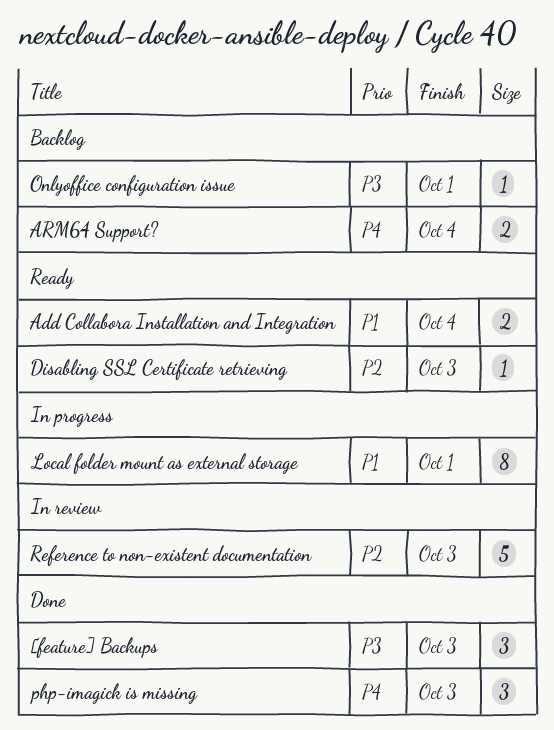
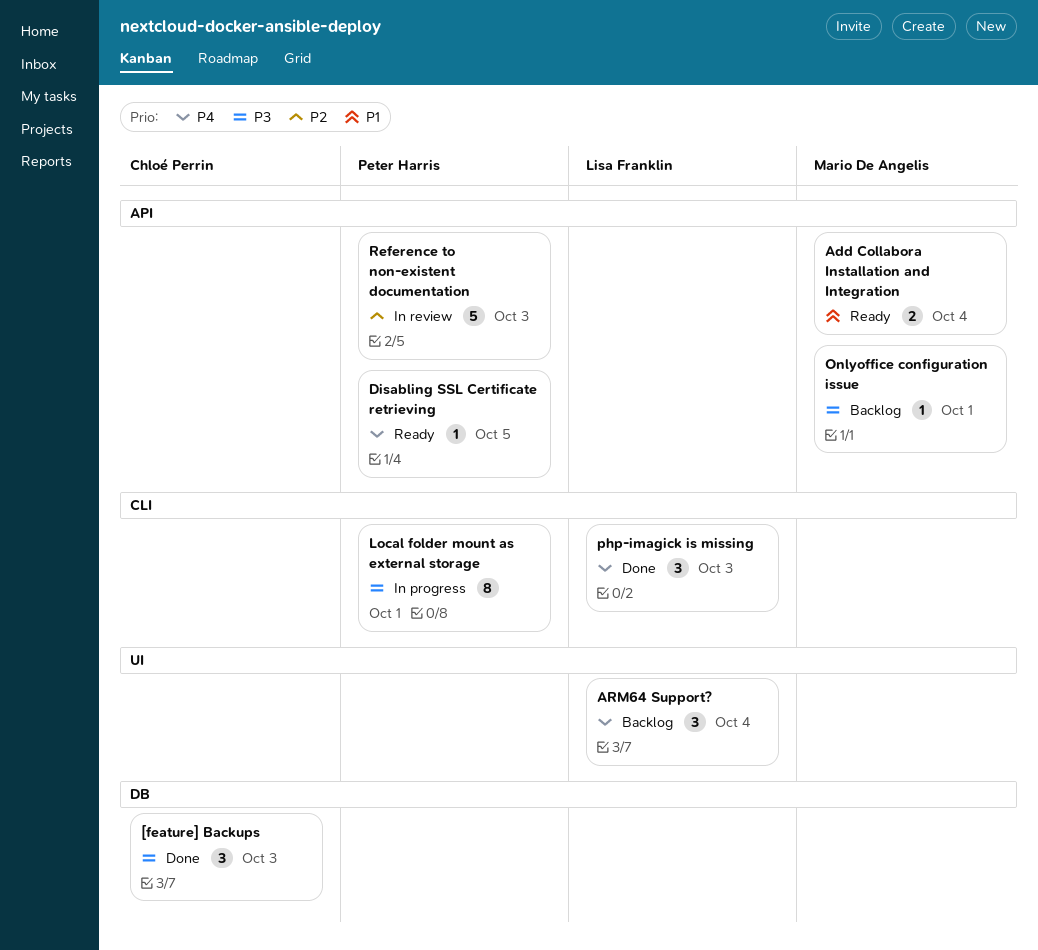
ARM64 Support?, estimate: 2 -> 3
Disabling SSL Certificate retrieving, priority: P2 -> P4
Disabling SSL Certificate retrieving, due: Oct 3 -> Oct 5
Local folder mount as external storage, priority: P1 -> P3

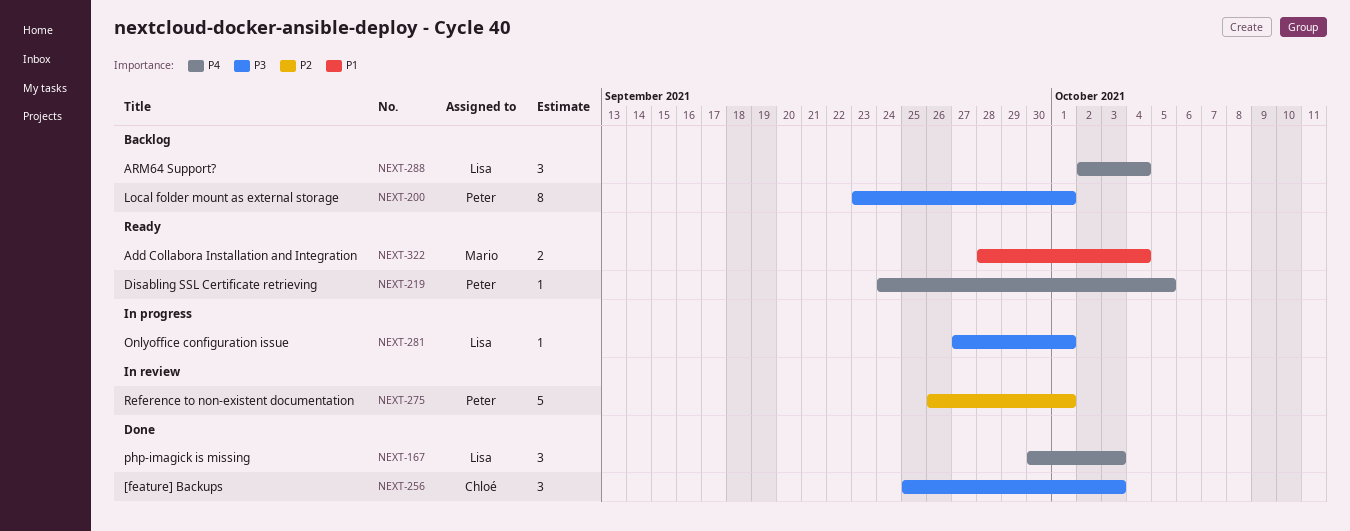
Local folder mount as external storage, status: In progress -> Backlog
Onlyoffice configuration issue, status: Backlog -> In progress
Onlyoffice configuration issue, owner: Mario De Angelis -> Lisa Franklin
Reference to non-existent documentation, due: Oct 3 -> Oct 1

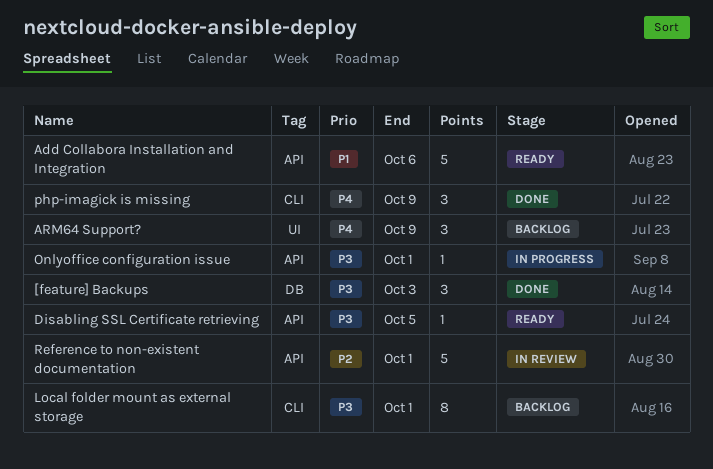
Add Collabora Installation and Integration, estimate: 2 -> 5
Add Collabora Installation and Integration, due: Oct 4 -> Oct 6
ARM64 Support?, due: Oct 4 -> Oct 9
Disabling SSL Certificate retrieving, priority: P4 -> P3
php-imagick is missing, due: Oct 3 -> Oct 9

